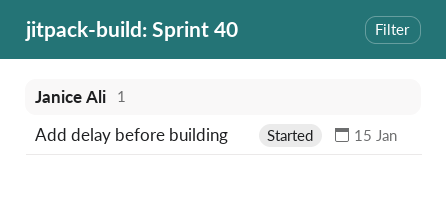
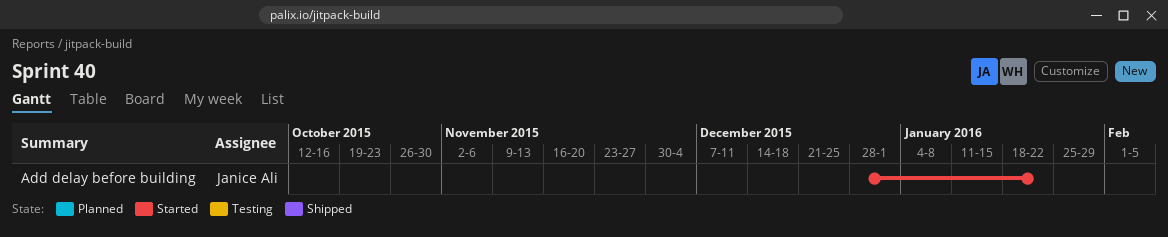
Add delay before building, due: Jan 15 -> Jan 22

